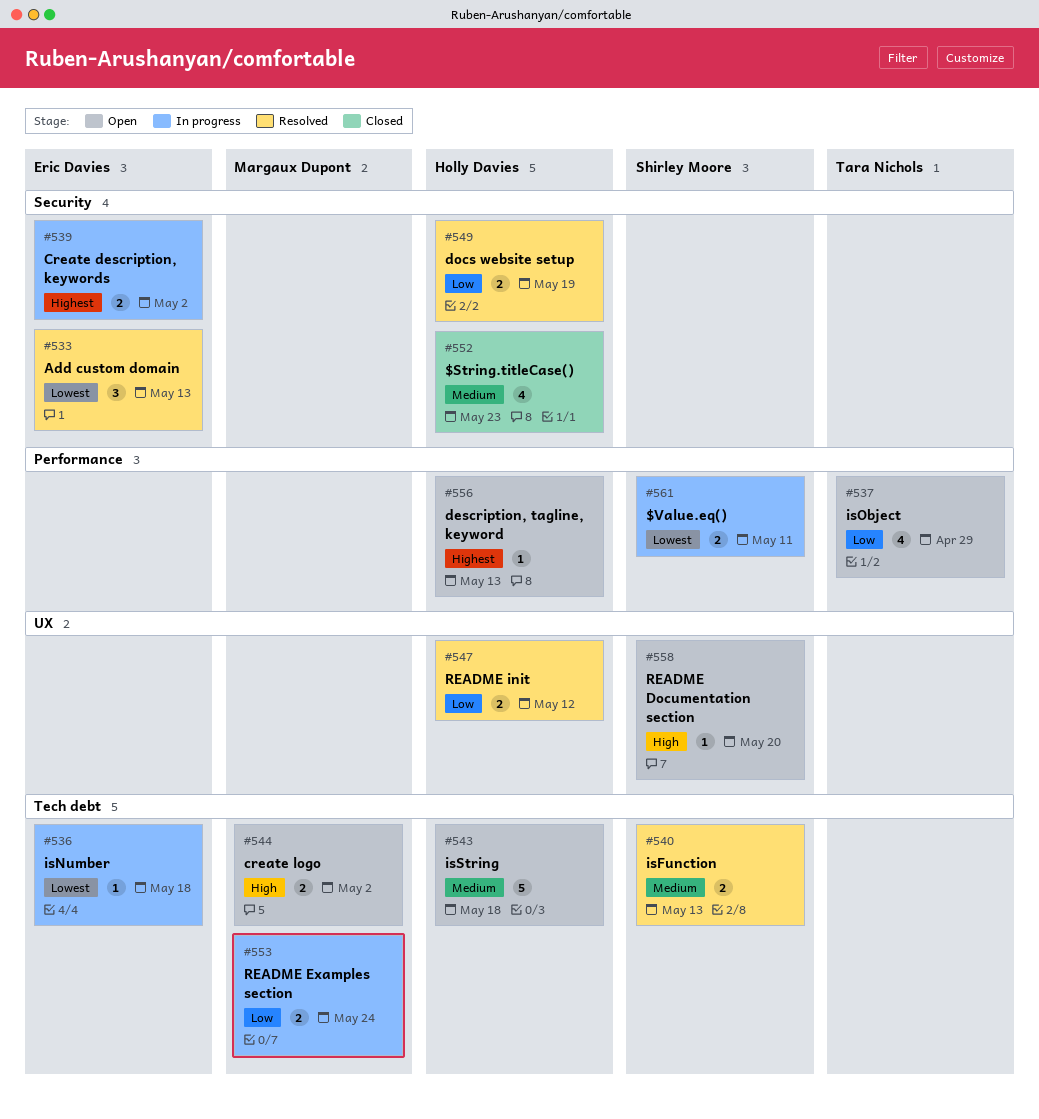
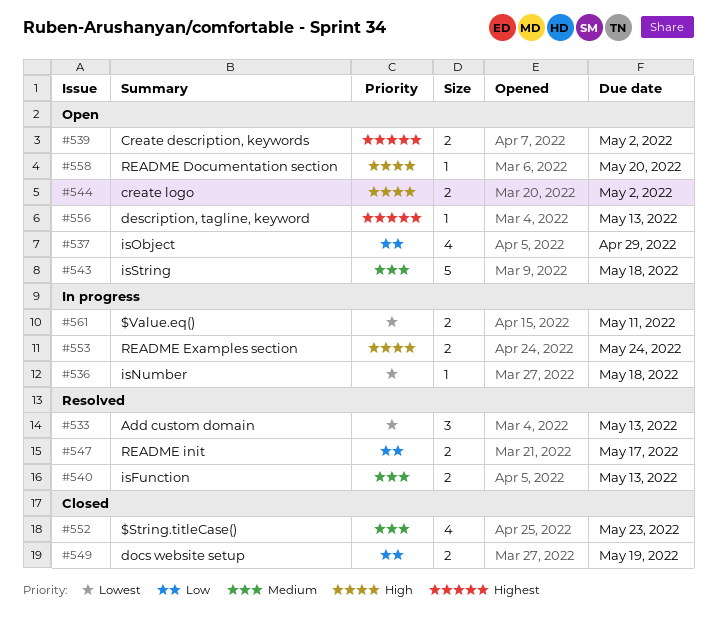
#539, status: In progress -> Open
#547, due: May 12 -> May 17
#549, status: Resolved -> Closed
#553, priority: Low -> High

